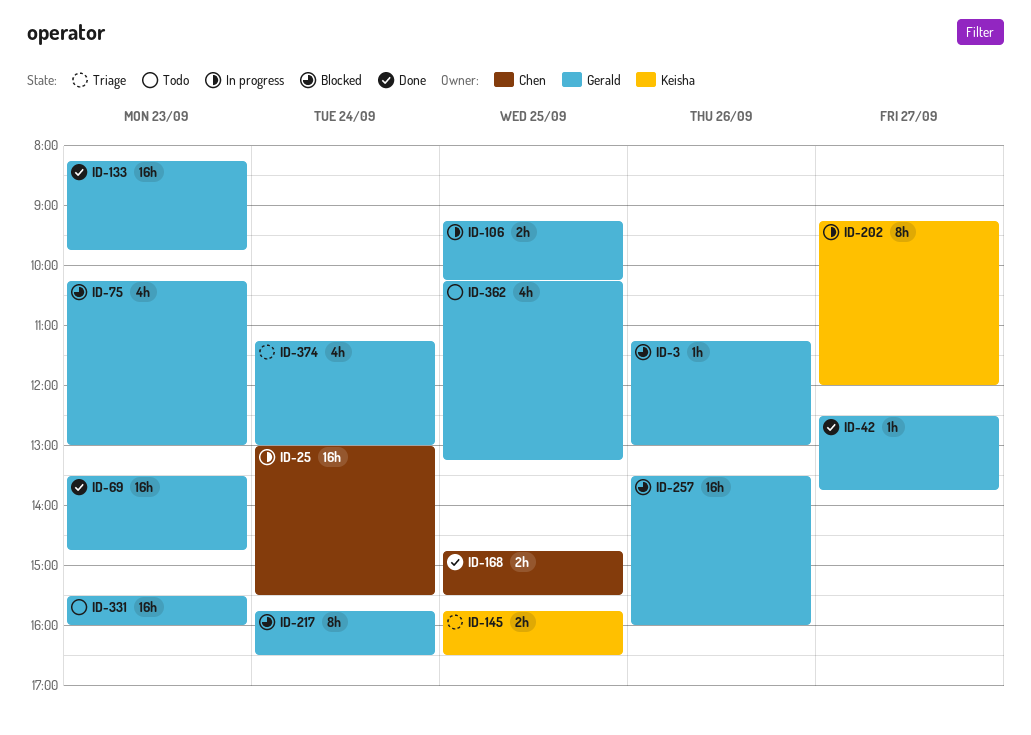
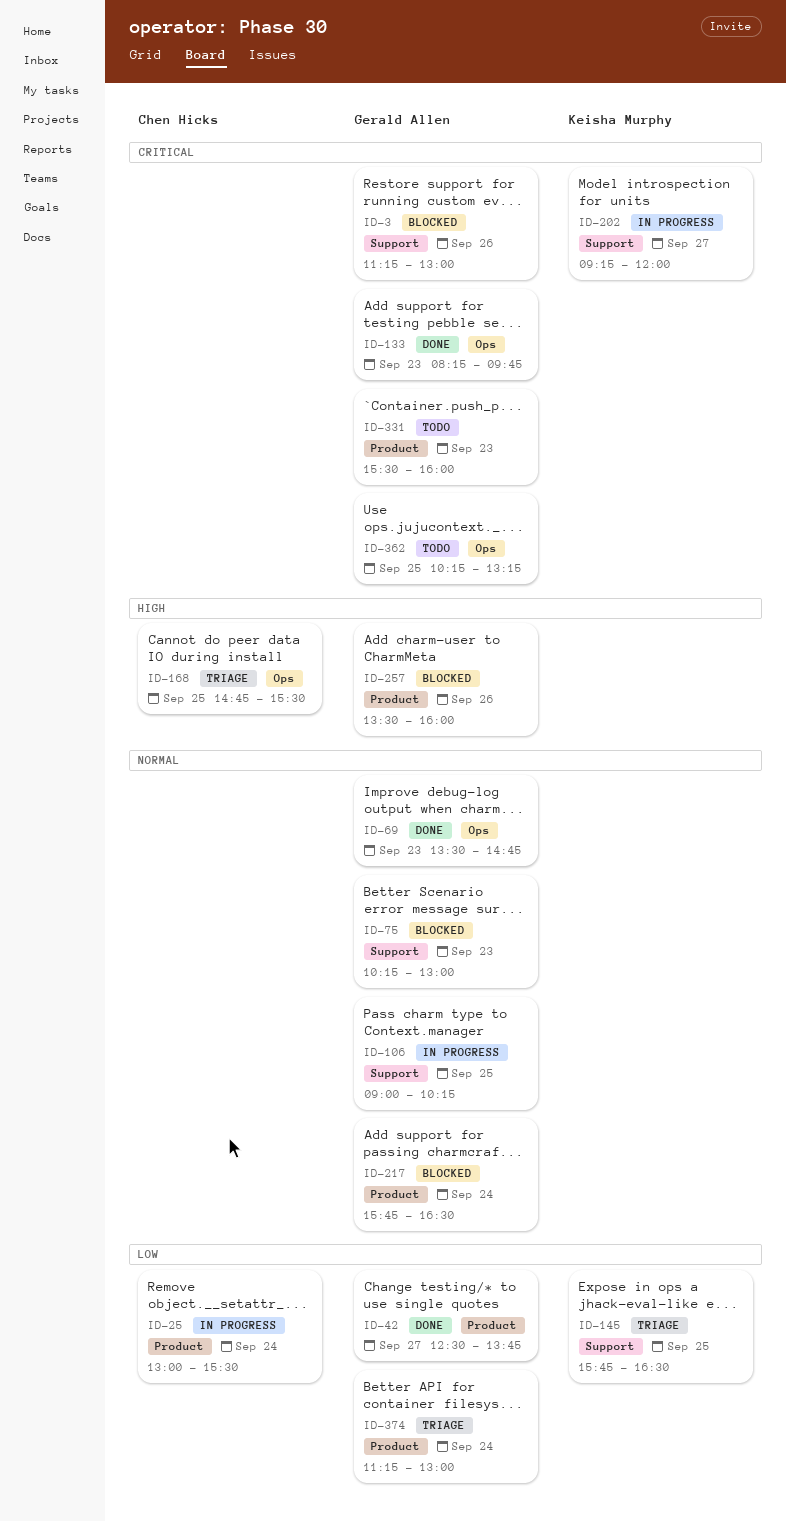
ID-106, begins: 09:15 -> 09:00
ID-168, status: Done -> Triage

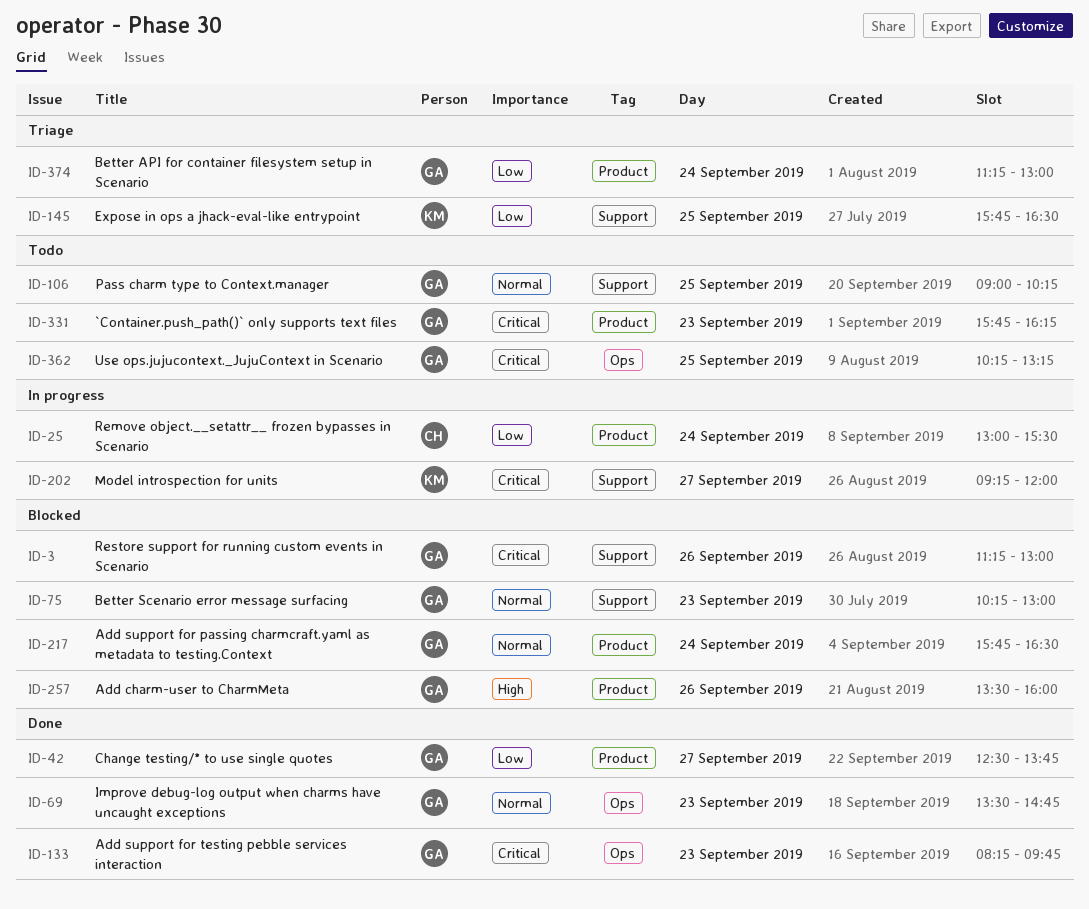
ID-106, status: In progress -> Todo
ID-168: present -> none
ID-331, begins: 15:30 -> 15:45
ID-331, ends: 16:00 -> 16:15

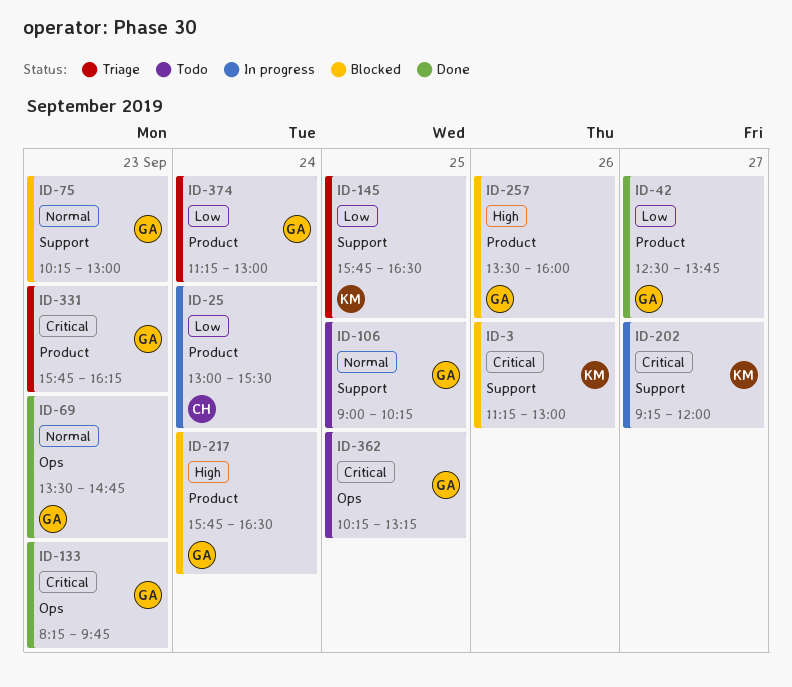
ID-3, owner: GA -> KM
ID-217, priority: Normal -> High
ID-331, status: Todo -> Triage

